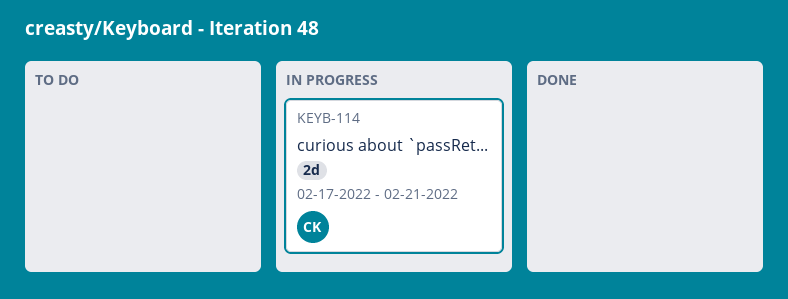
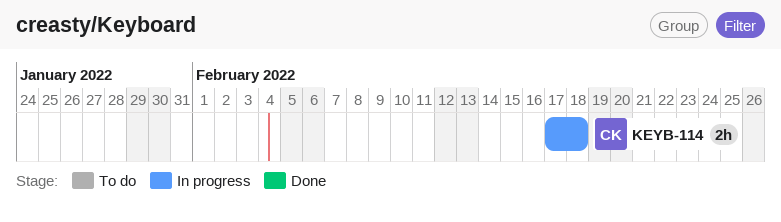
KEYB-114, estimate: 2d -> 2h
KEYB-114, due: Feb 21 -> Feb 18

